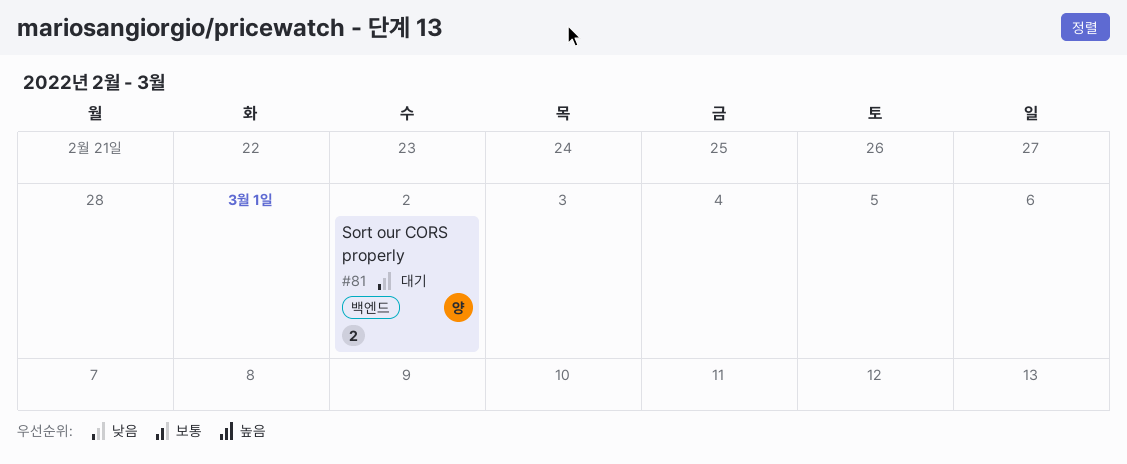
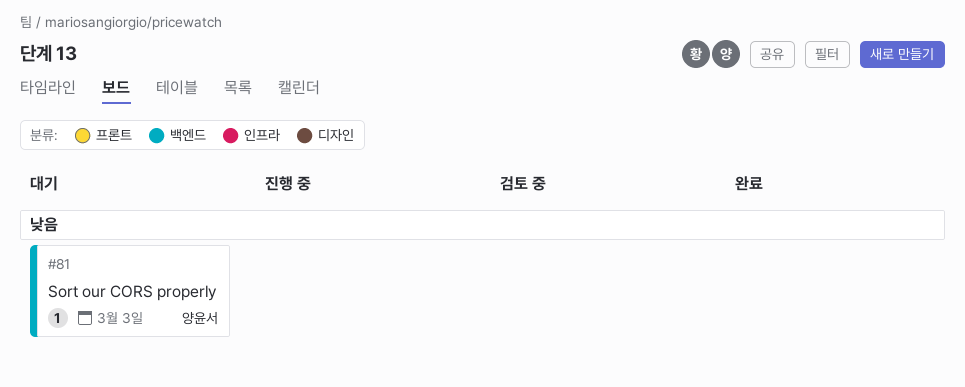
#81, estimate: 2 -> 1
#81, due: Mar 2 -> Mar 3

